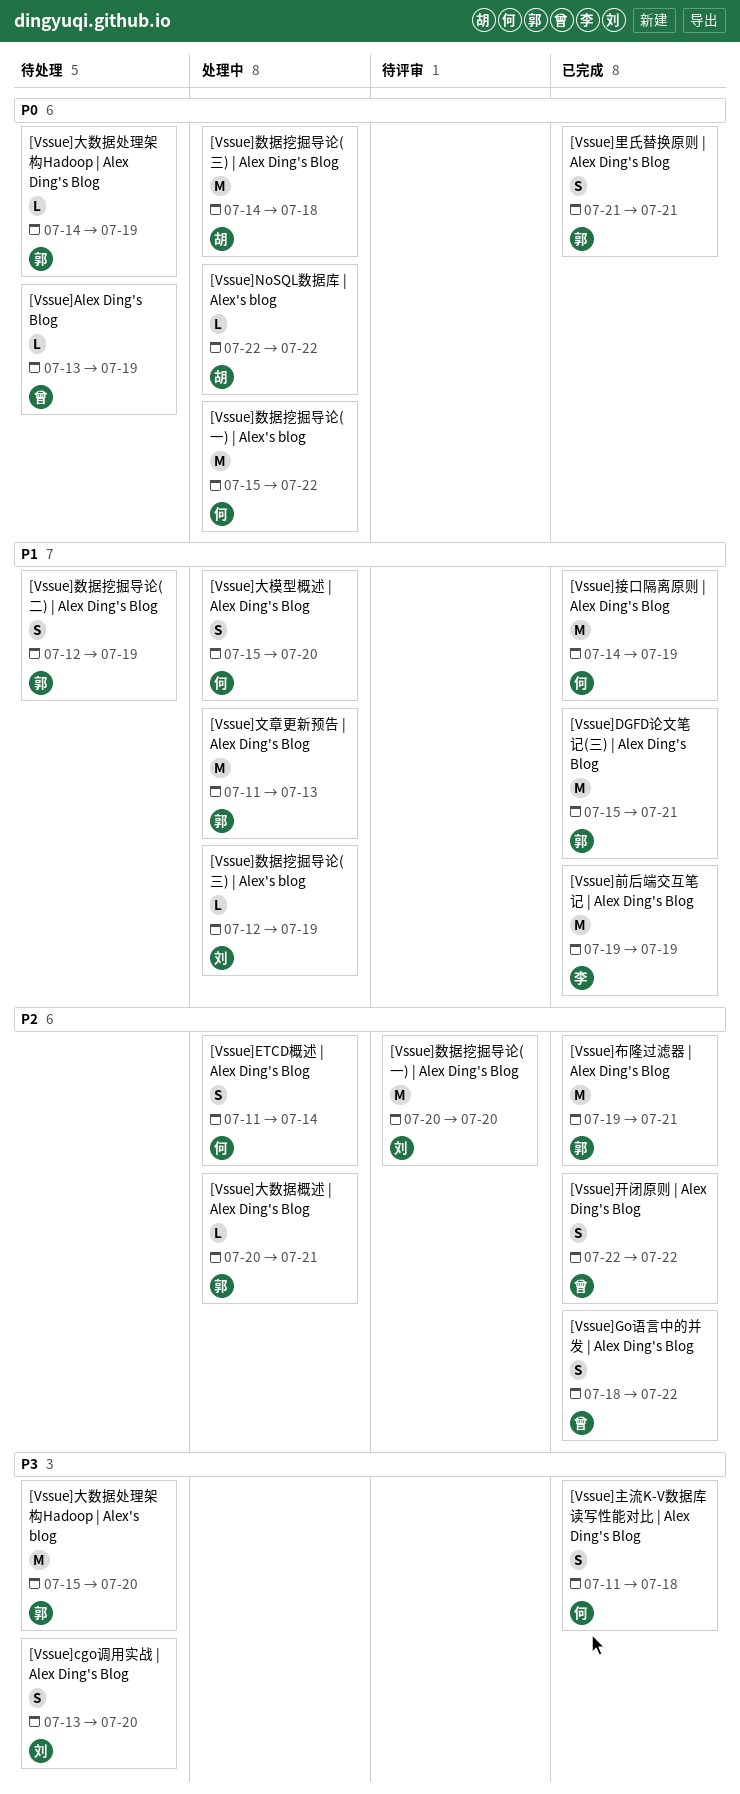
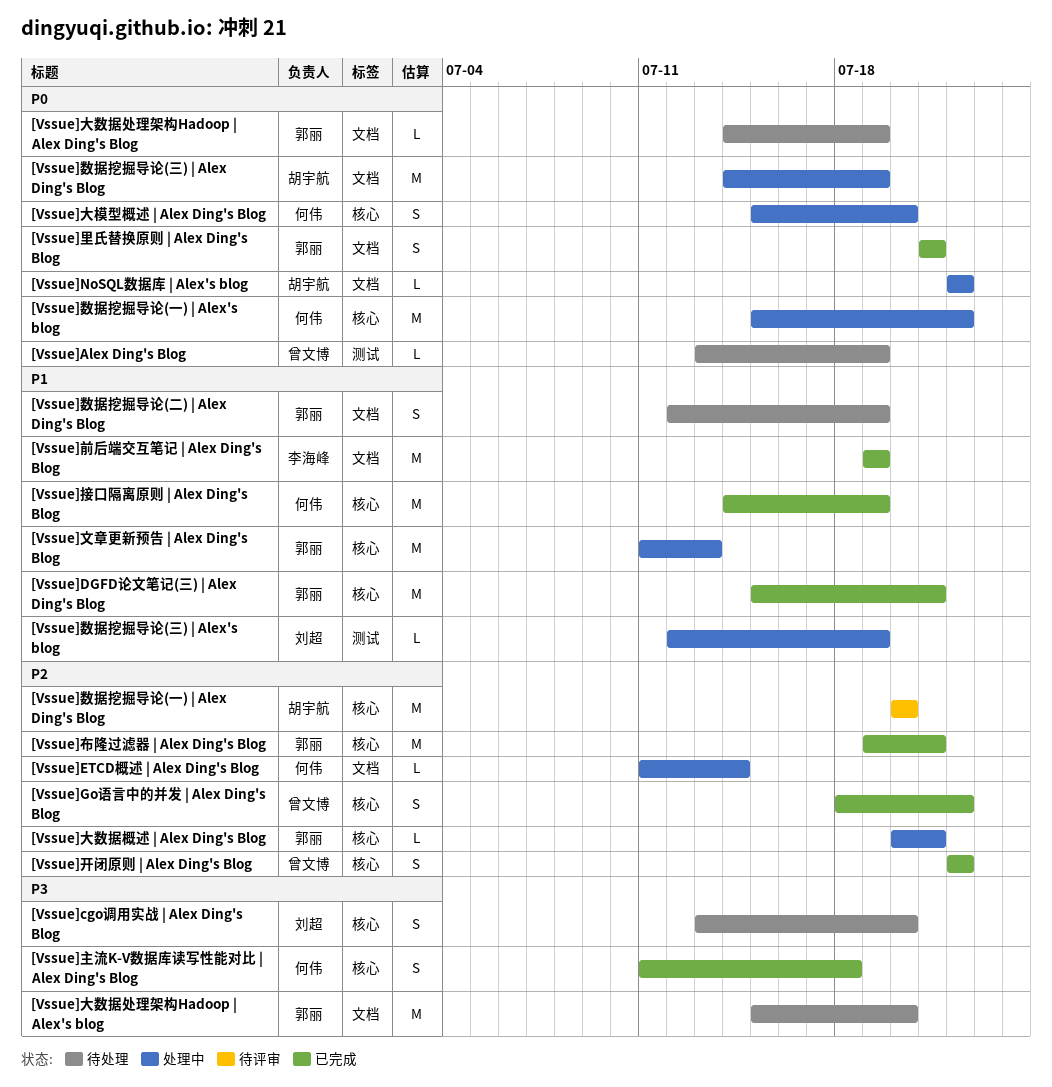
[Vssue]ETCD概述 | Alex Ding's Blog, estimate: S -> L
[Vssue]大模型概述 | Alex Ding's Blog, priority: P1 -> P0
[Vssue]数据挖掘导论(一) | Alex Ding's Blog, owner: 刘超 -> 胡宇航
[Vssue]数据挖掘导论(三) | Alex Ding's Blog, due: Jul 18 -> Jul 19

